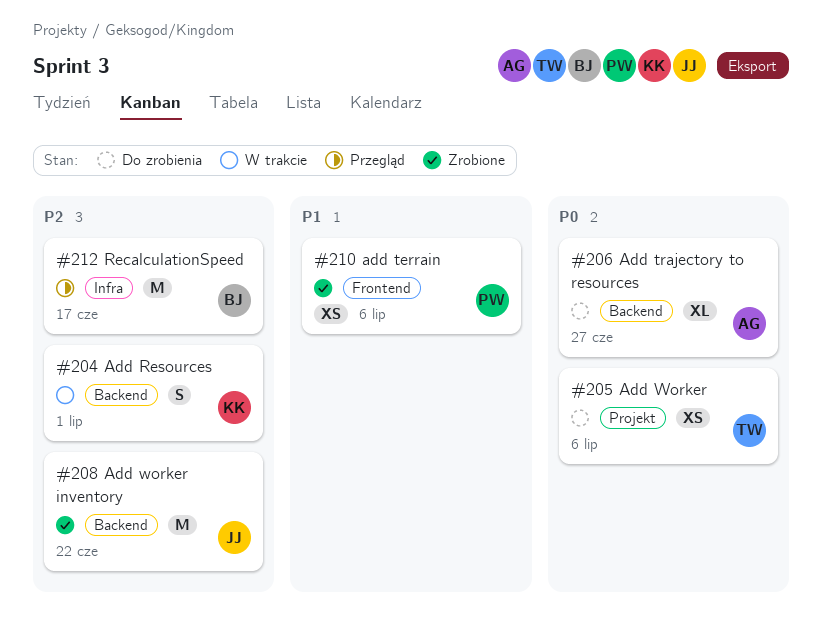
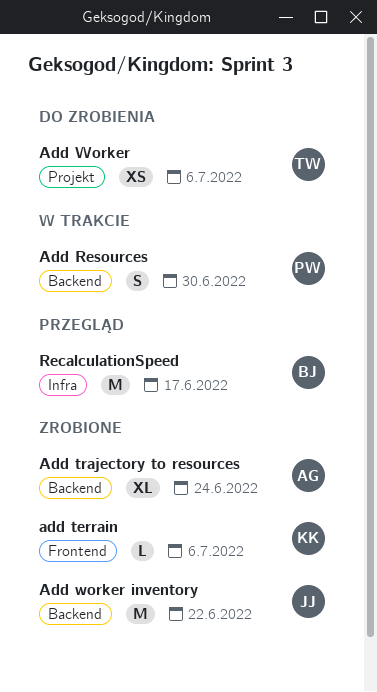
Add Resources, owner: KK -> PW
Add Resources, due: Jul 1 -> Jun 30
add terrain, owner: PW -> KK
add terrain, estimate: XS -> L
Add trajectory to resources, status: Do zrobienia -> Zrobione
Add trajectory to resources, due: Jun 27 -> Jun 24

